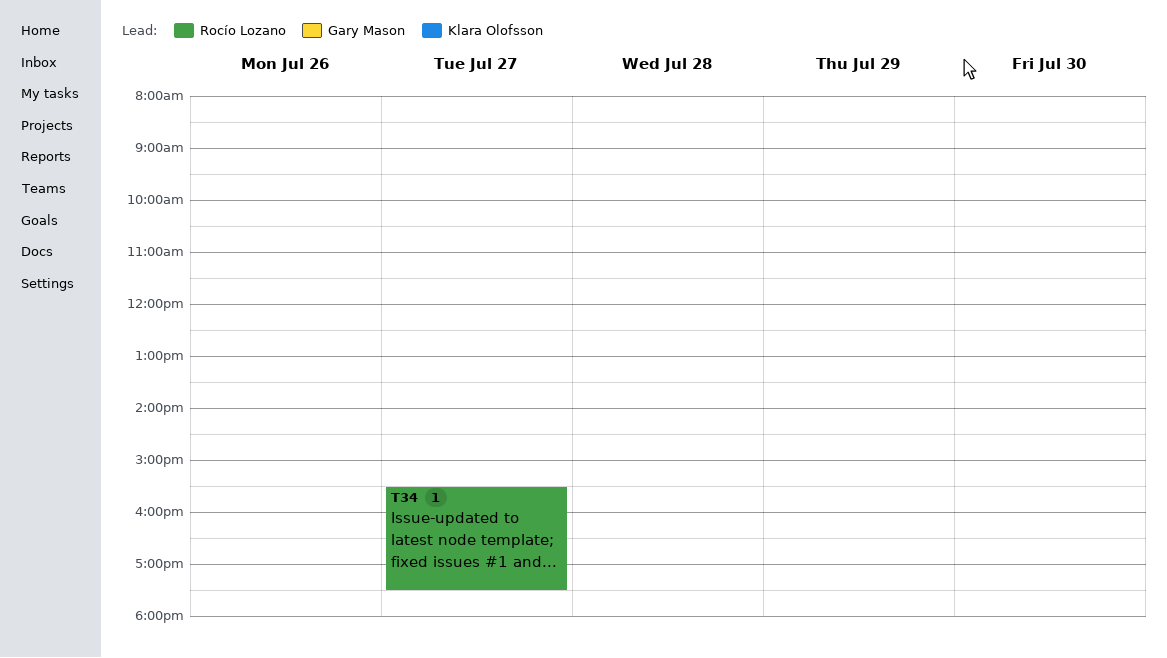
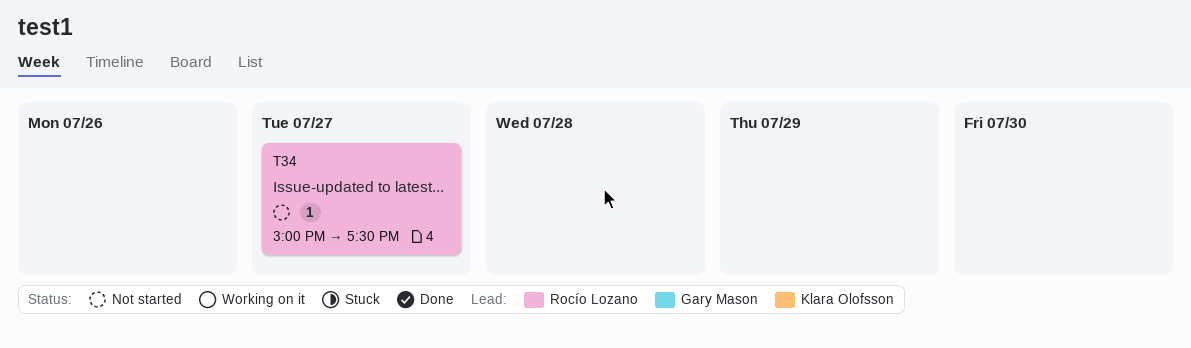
T34, begins: 15:30 -> 15:00

